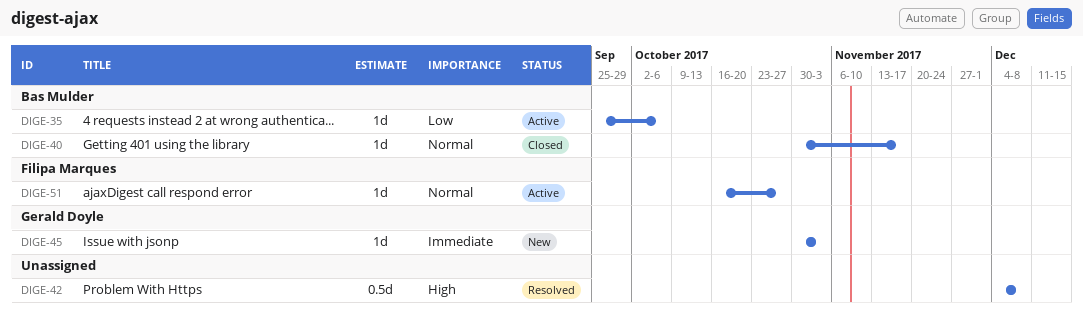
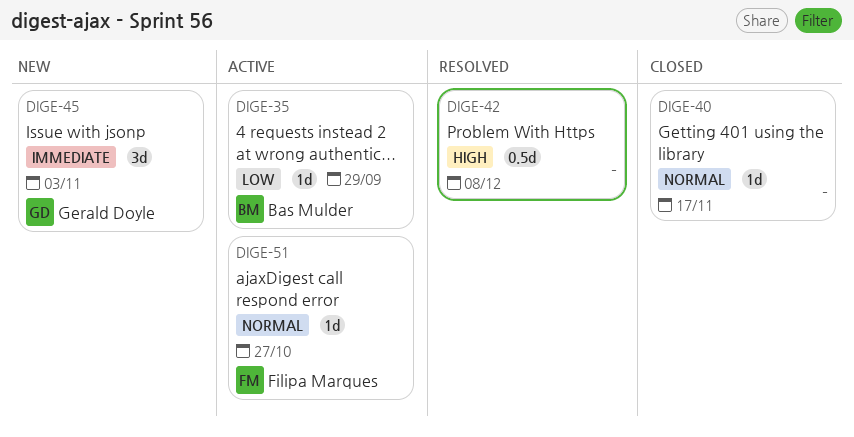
DIGE-35, due: Oct 6 -> Sep 29
DIGE-40, owner: Bas Mulder -> none
DIGE-45, estimate: 1d -> 3d

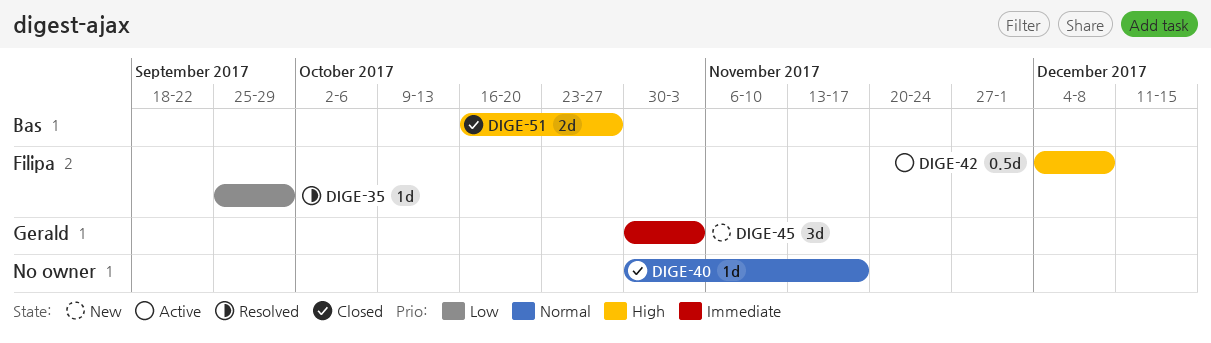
DIGE-35, status: Active -> Resolved
DIGE-35, owner: Bas Mulder -> Filipa Marques
DIGE-42, status: Resolved -> Active
DIGE-42, owner: none -> Filipa Marques
DIGE-51, status: Active -> Closed
DIGE-51, owner: Filipa Marques -> Bas Mulder
DIGE-51, priority: Normal -> High
DIGE-51, estimate: 1d -> 2d

